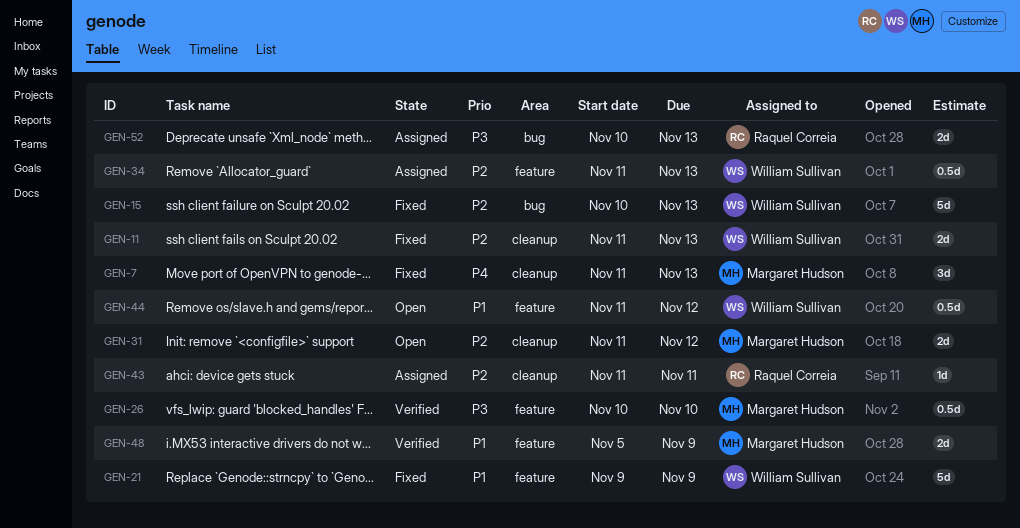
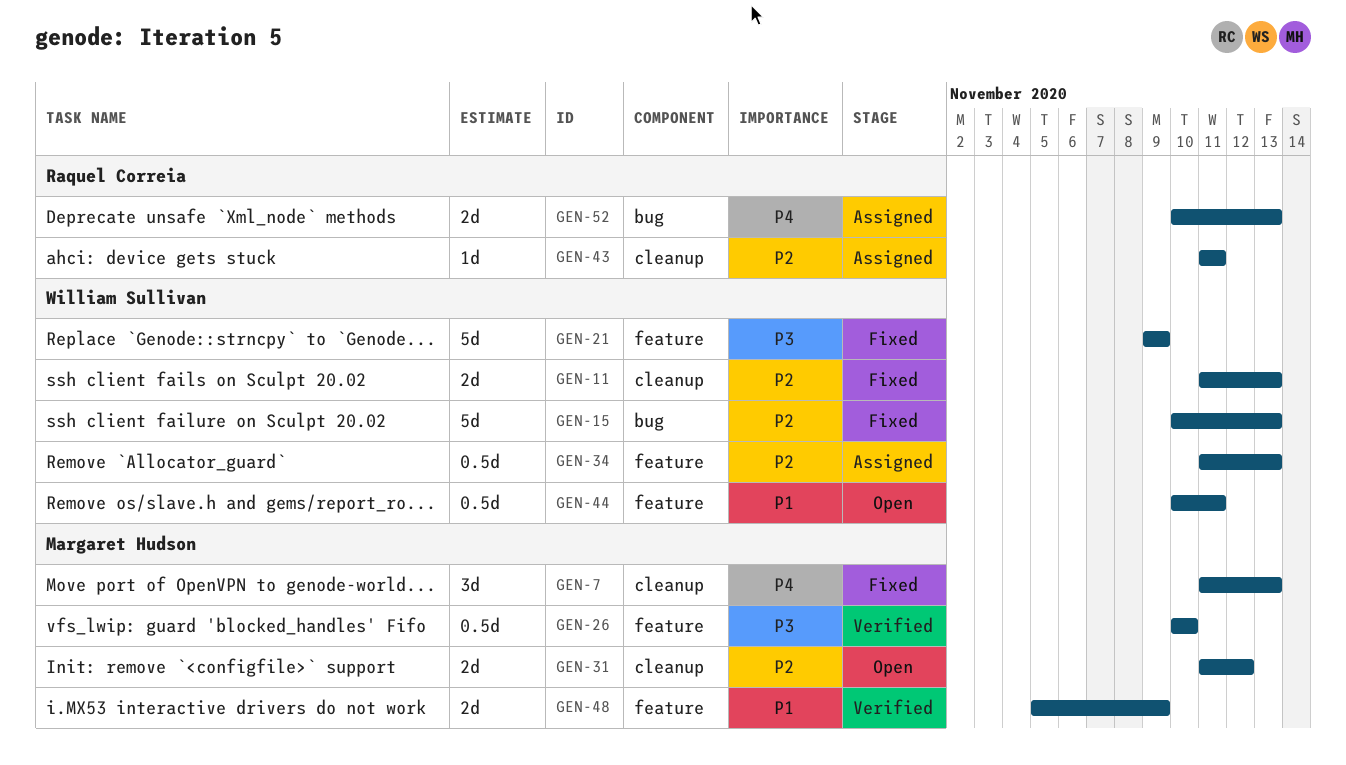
GEN-21, priority: P1 -> P3
GEN-44, start: Nov 11 -> Nov 10
GEN-44, due: Nov 12 -> Nov 11
GEN-52, priority: P3 -> P4

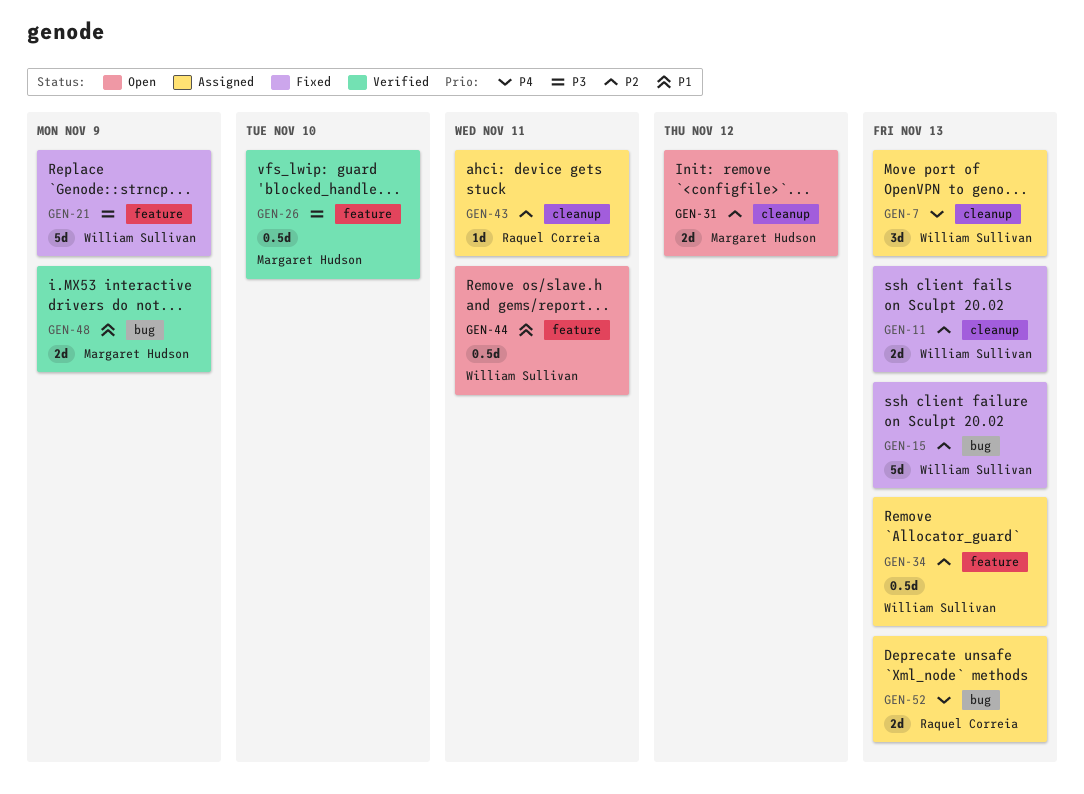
GEN-7, status: Fixed -> Assigned
GEN-7, owner: Margaret Hudson -> William Sullivan
GEN-48, label: feature -> bug

